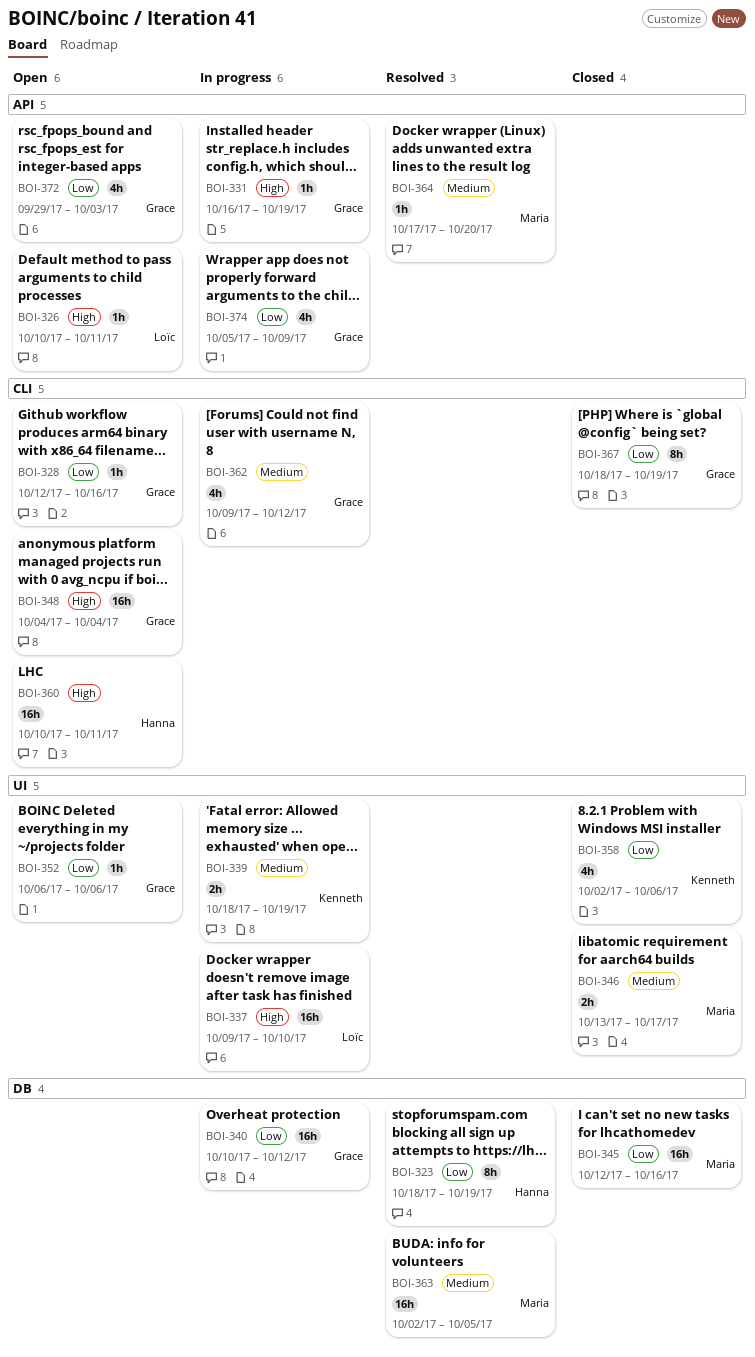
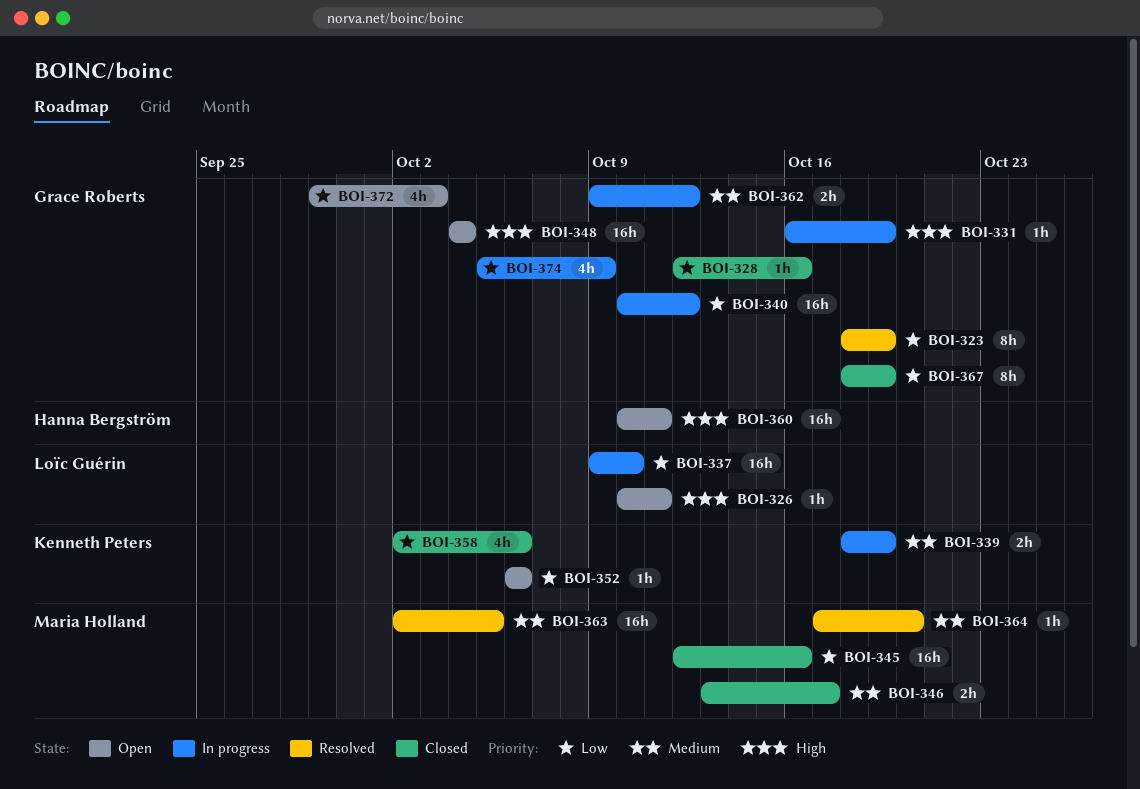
BOI-323, owner: Hanna Bergström -> Grace Roberts
BOI-328, status: Open -> Closed
BOI-337, priority: High -> Low
BOI-352, owner: Grace Roberts -> Kenneth Peters
BOI-362, estimate: 4h -> 2h

